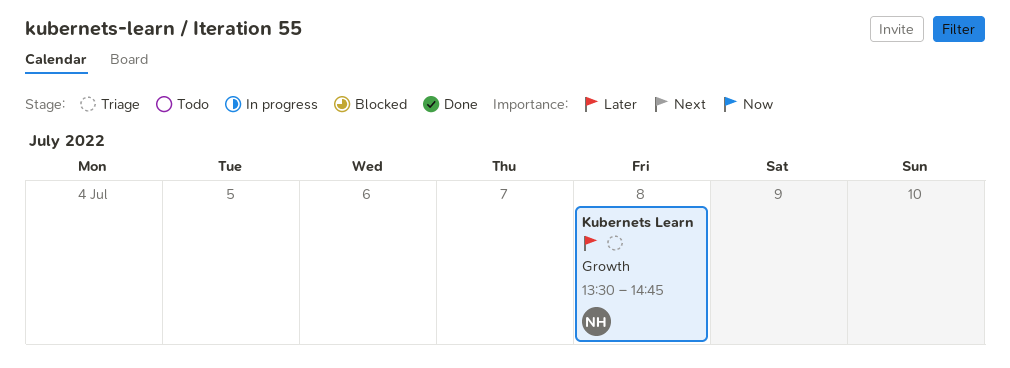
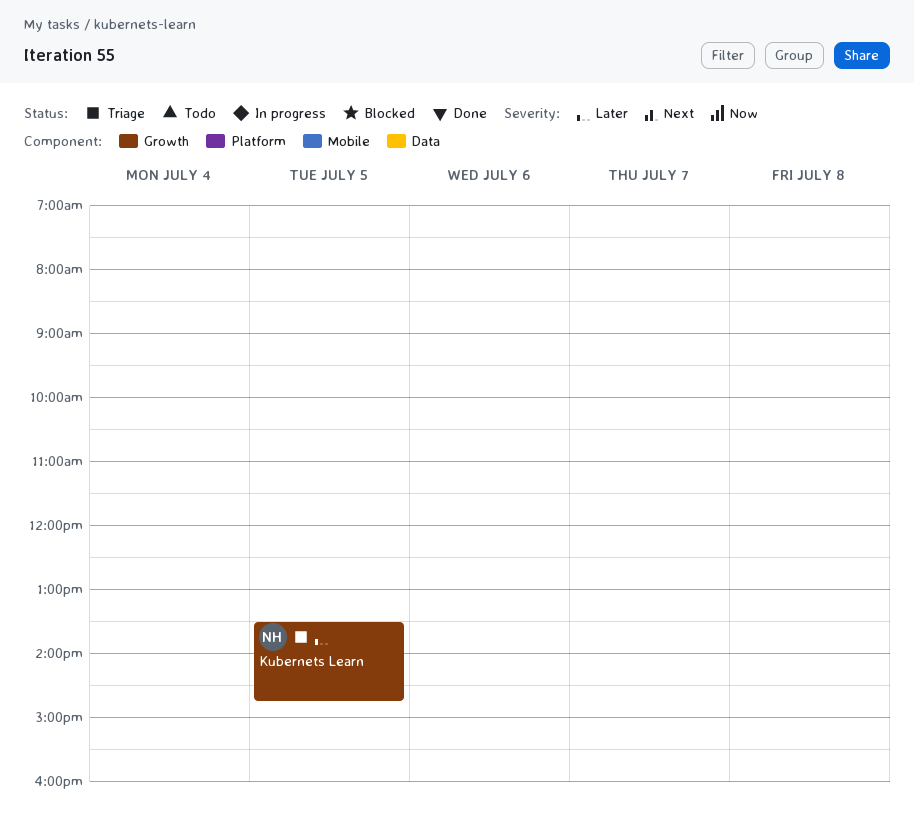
Kubernets Learn, day: Jul 8 -> Jul 5

